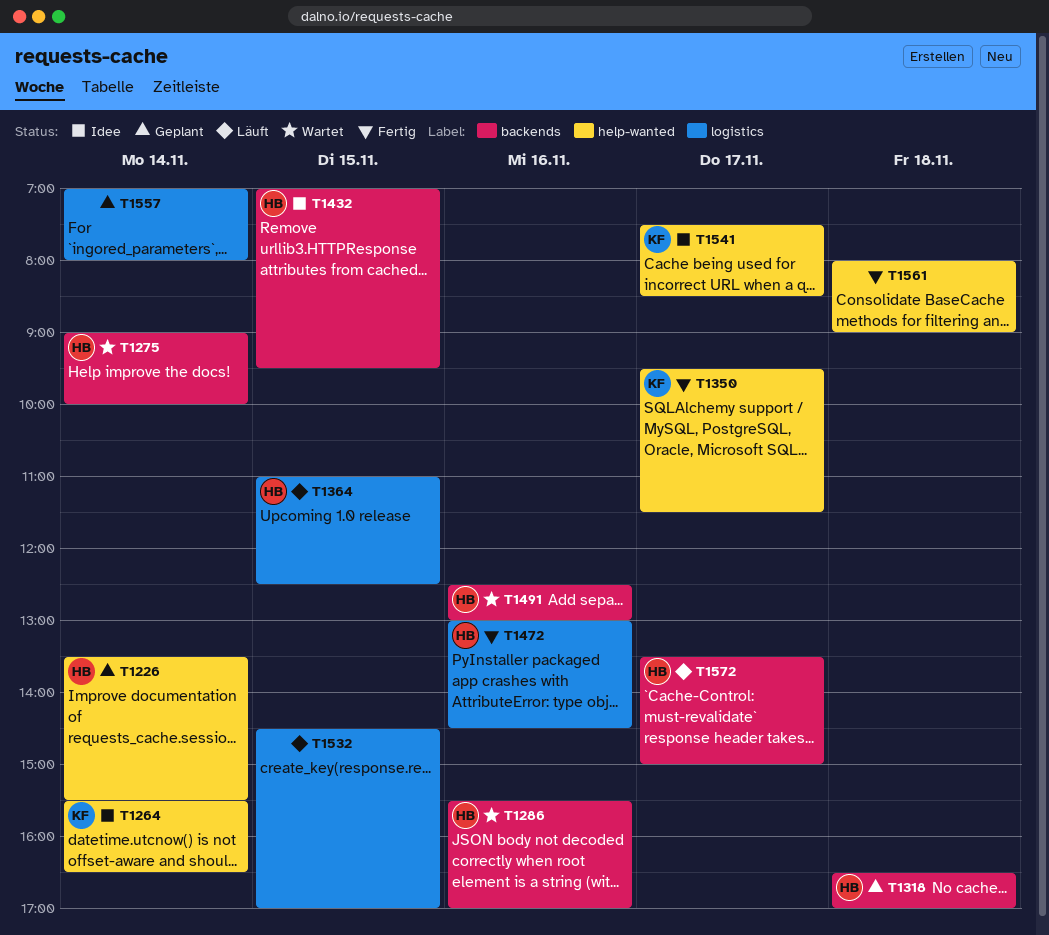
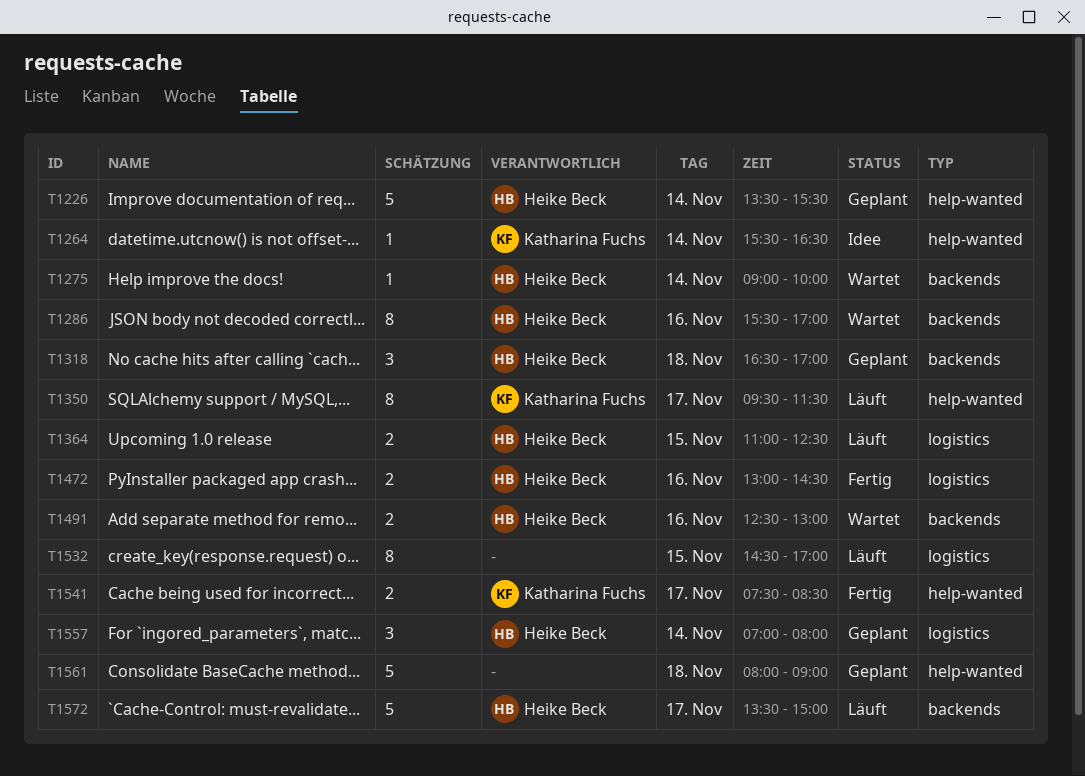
T1350, status: Fertig -> Läuft
T1432: present -> none
T1541, status: Idee -> Fertig
T1557, owner: none -> Heike Beck
T1561, status: Fertig -> Geplant

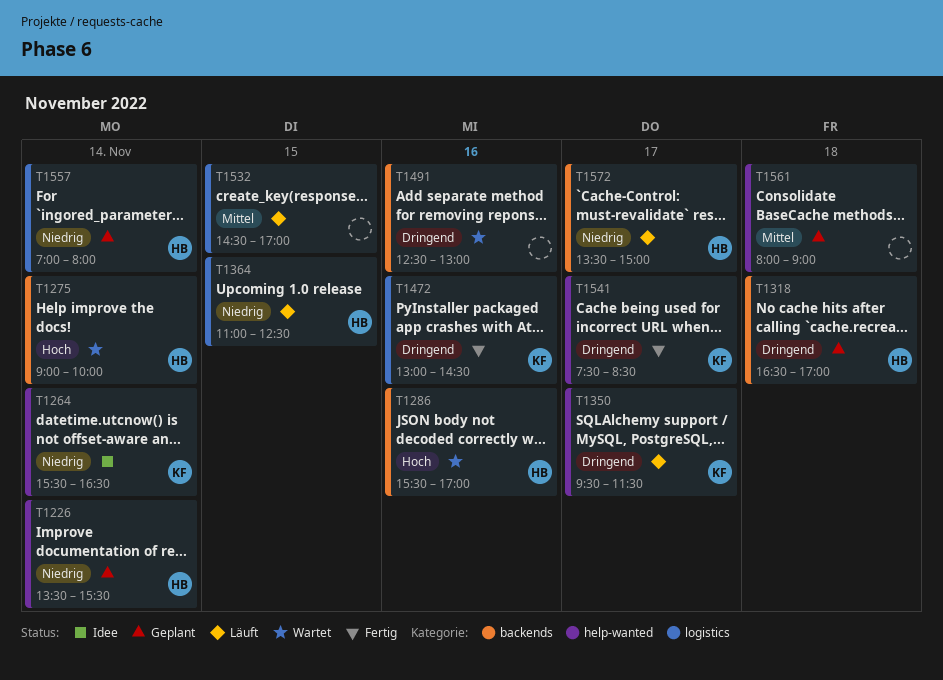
T1472, owner: Heike Beck -> Katharina Fuchs
T1491, owner: Heike Beck -> none

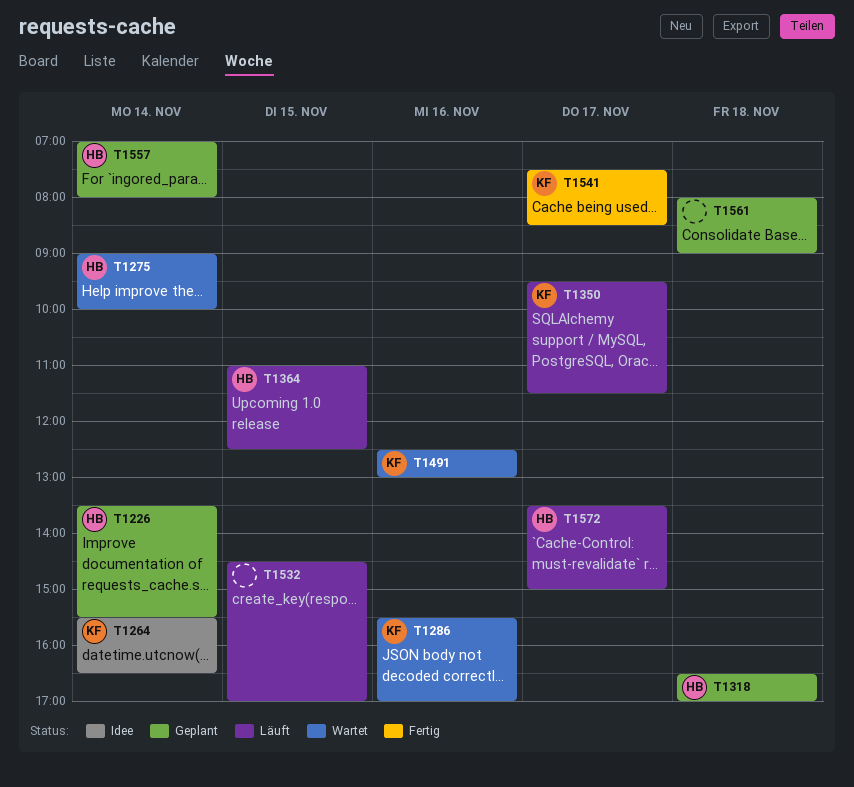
T1286, owner: HB -> KF
T1472: present -> none
T1491, owner: none -> KF

